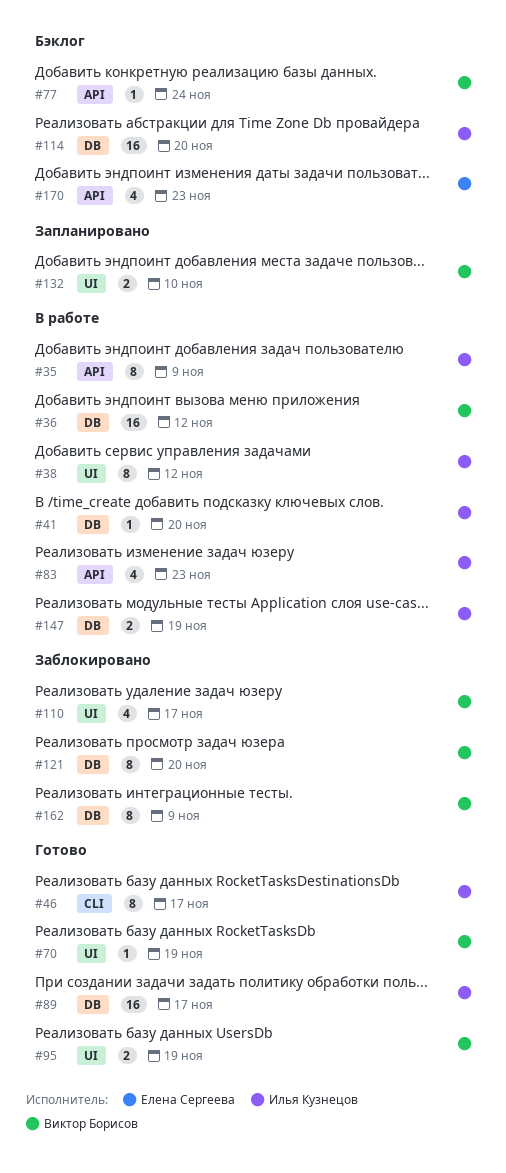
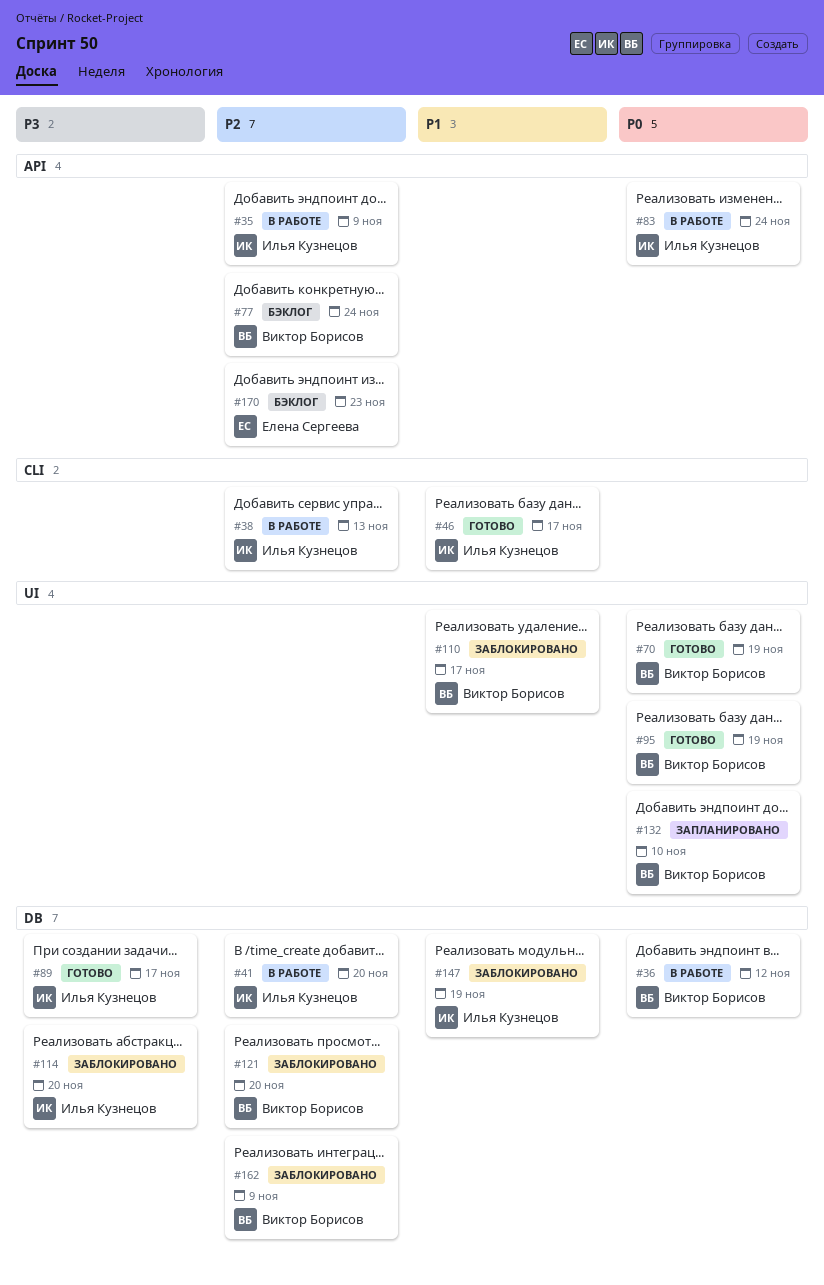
#38, label: UI -> CLI
#38, due: Nov 12 -> Nov 13
#83, due: Nov 23 -> Nov 24
#114, status: Бэклог -> Заблокировано
#147, status: В работе -> Заблокировано

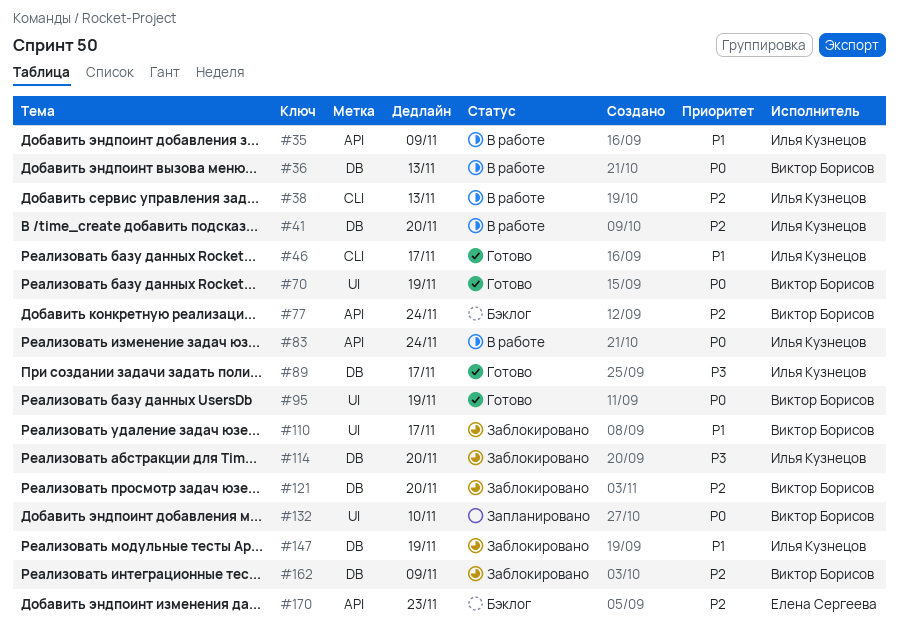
#35, priority: P2 -> P1
#36, due: Nov 12 -> Nov 13

